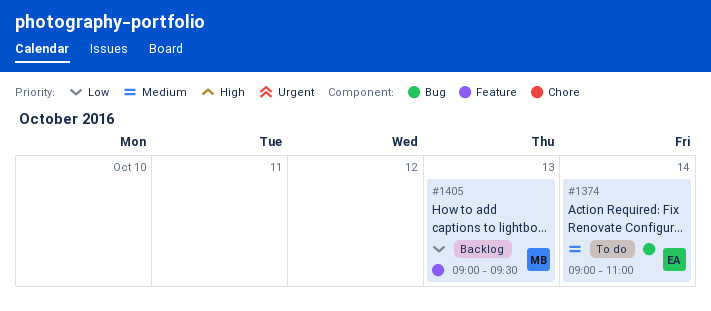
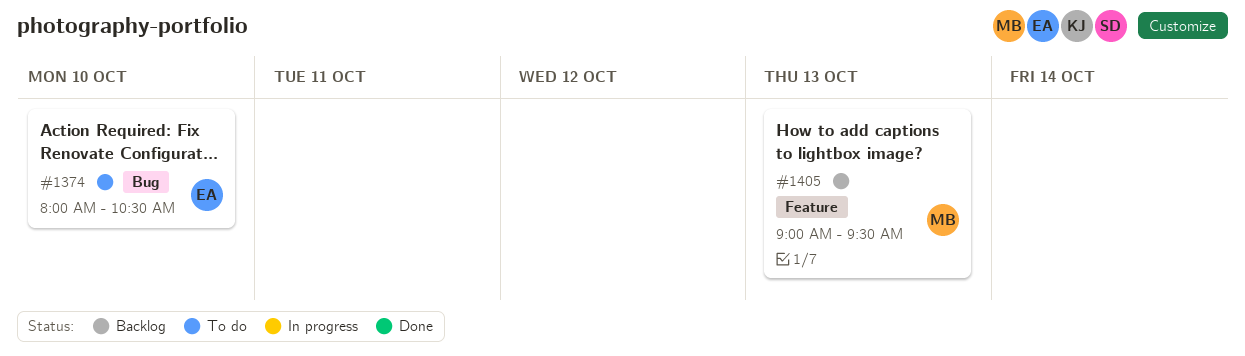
#1374, day: Oct 14 -> Oct 10
#1374, begins: 09:00 -> 08:00
#1374, ends: 11:00 -> 10:30

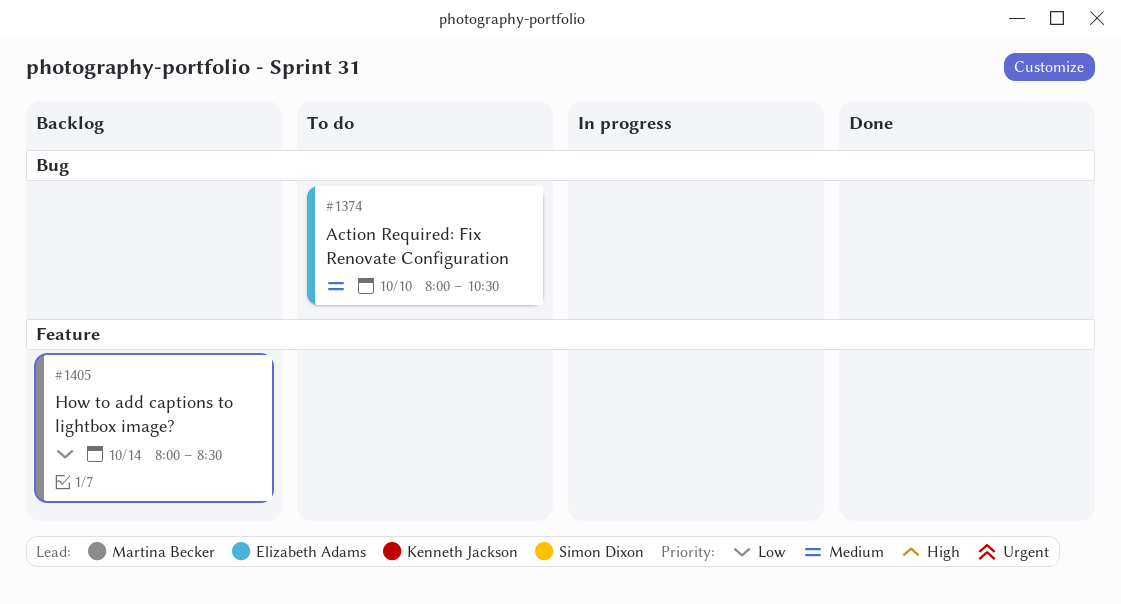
#1405, day: Oct 13 -> Oct 14
#1405, begins: 09:00 -> 08:00
#1405, ends: 09:30 -> 08:30

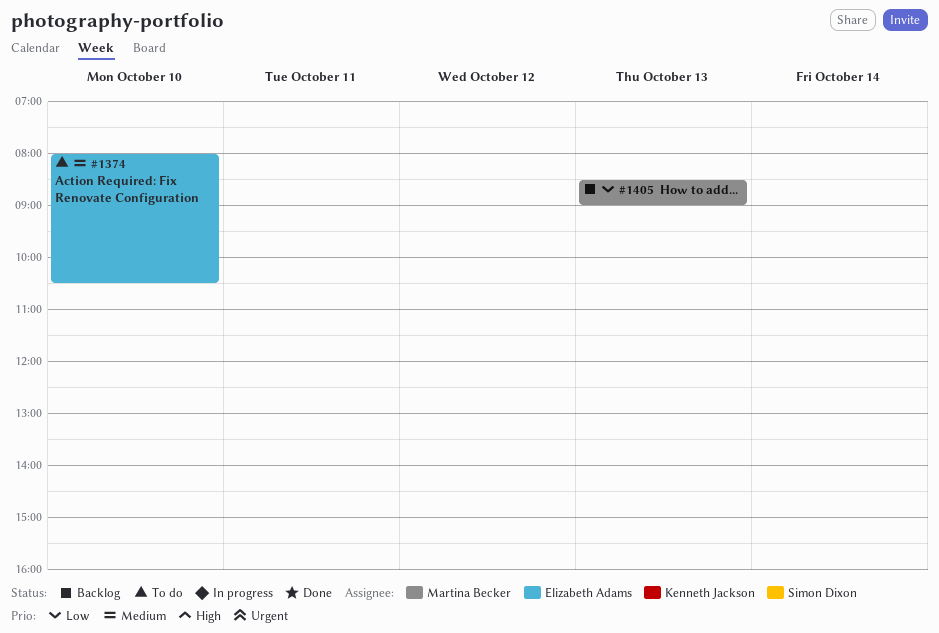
#1405, day: Oct 14 -> Oct 13
#1405, begins: 08:00 -> 08:30
#1405, ends: 08:30 -> 09:00

